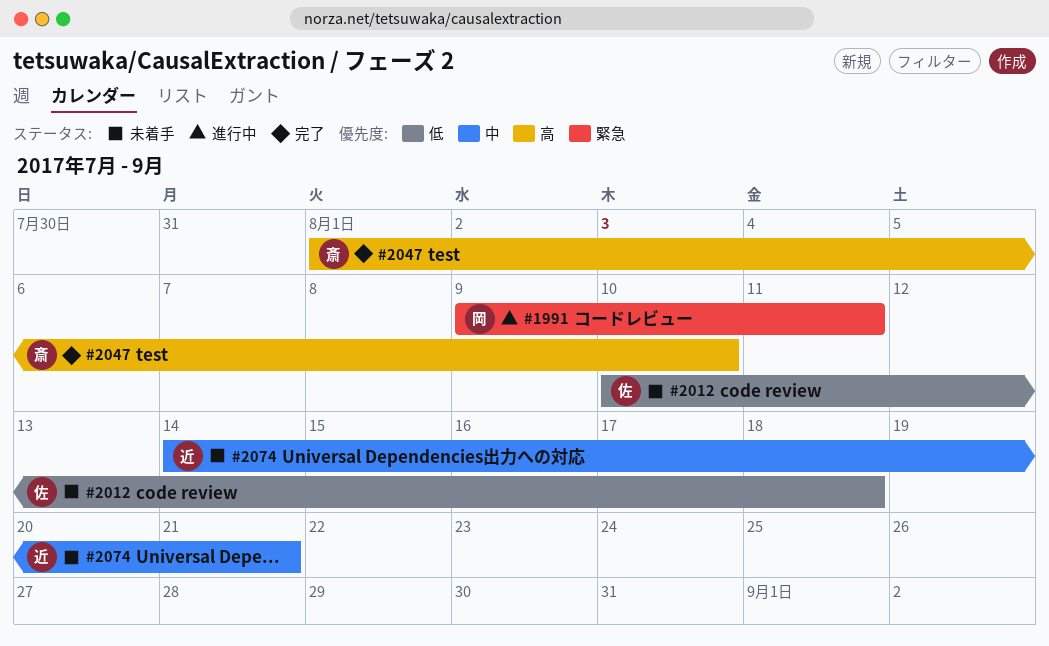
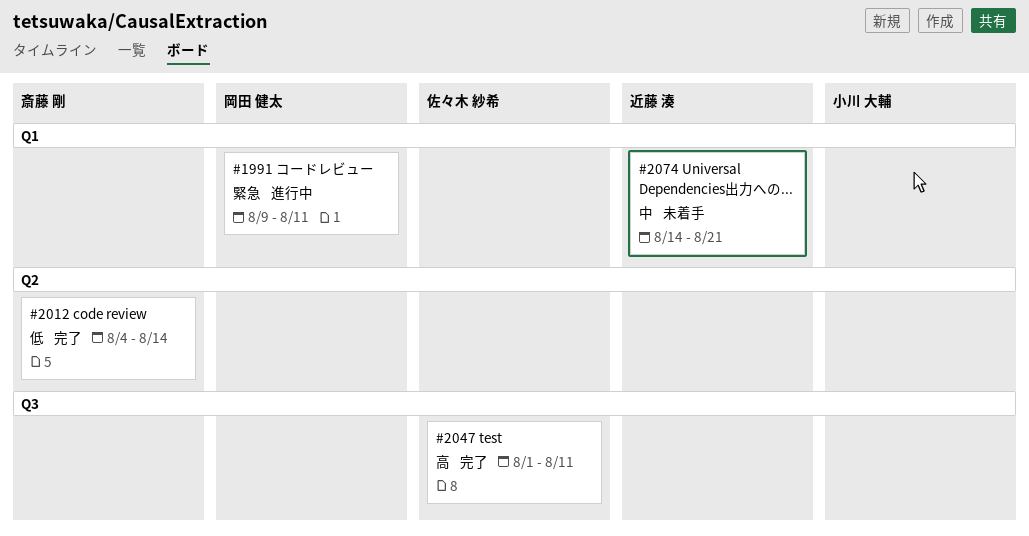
#2012, status: 未着手 -> 完了
#2012, owner: 佐々木 紗希 -> 斎藤 剛
#2012, start: Aug 10 -> Aug 4
#2012, due: Aug 18 -> Aug 14
#2047, owner: 斎藤 剛 -> 佐々木 紗希
#2047, due: Aug 10 -> Aug 11

